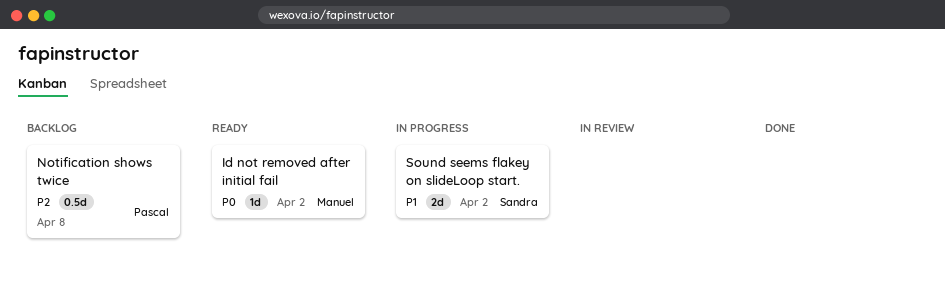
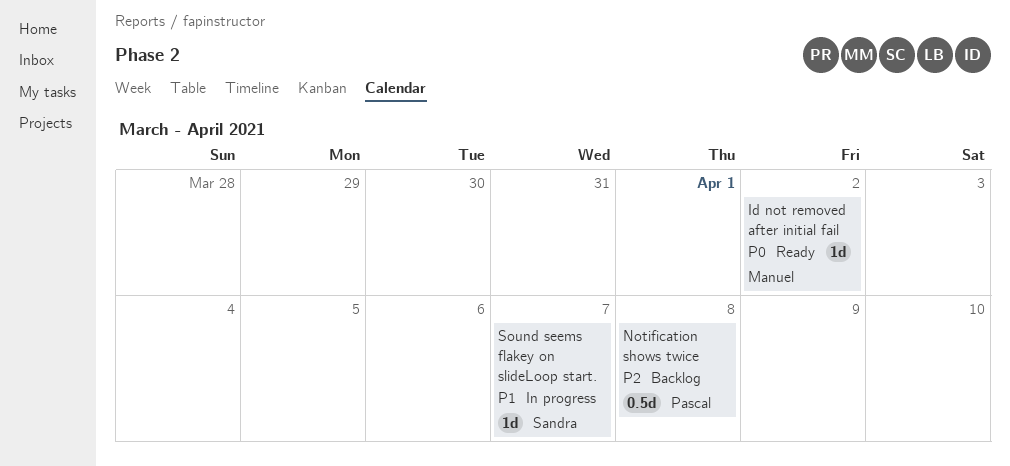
Sound seems flakey on slideLoop start., estimate: 2d -> 1d
Sound seems flakey on slideLoop start., due: Apr 2 -> Apr 7

